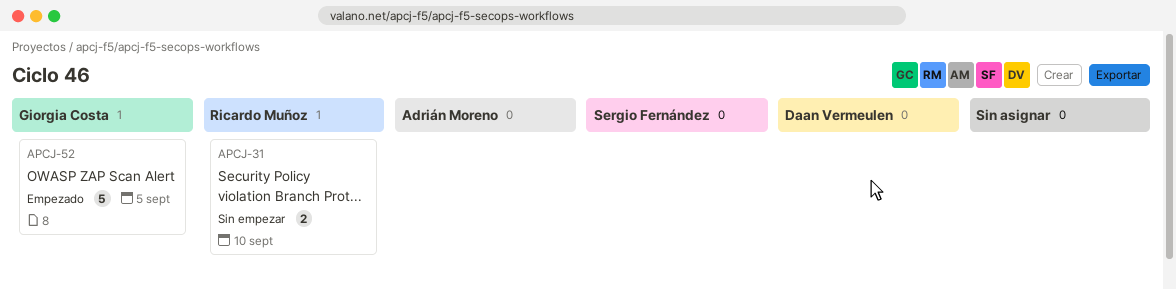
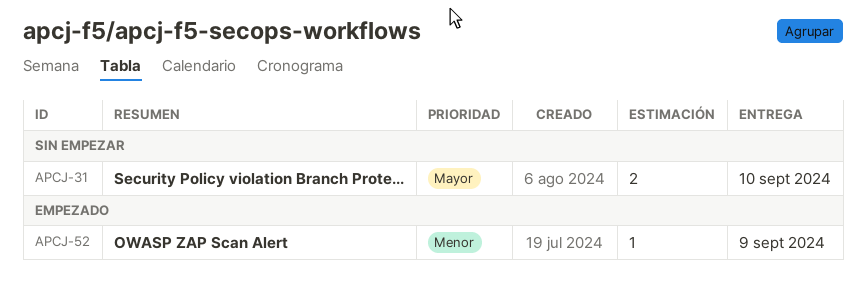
APCJ-52, estimate: 5 -> 1
APCJ-52, due: Sep 5 -> Sep 9

